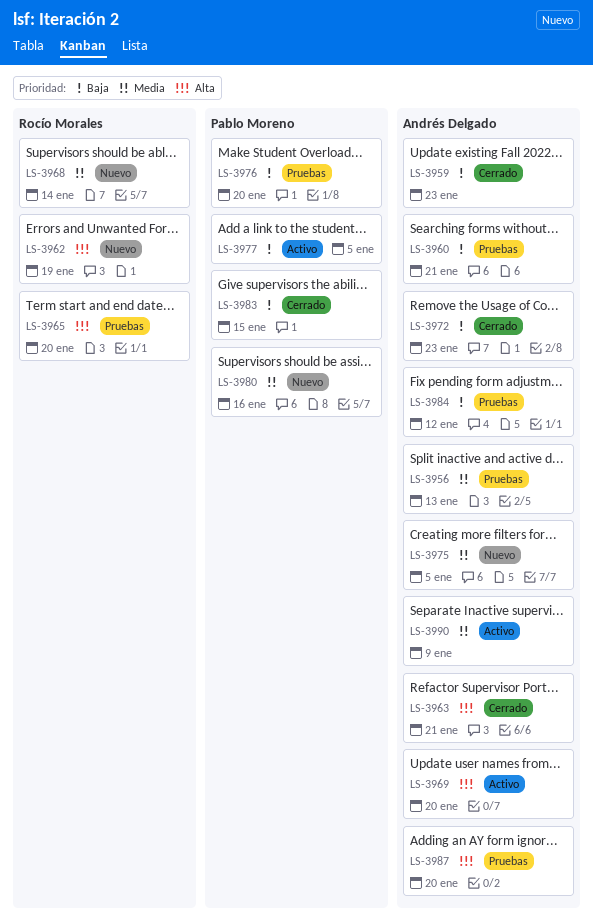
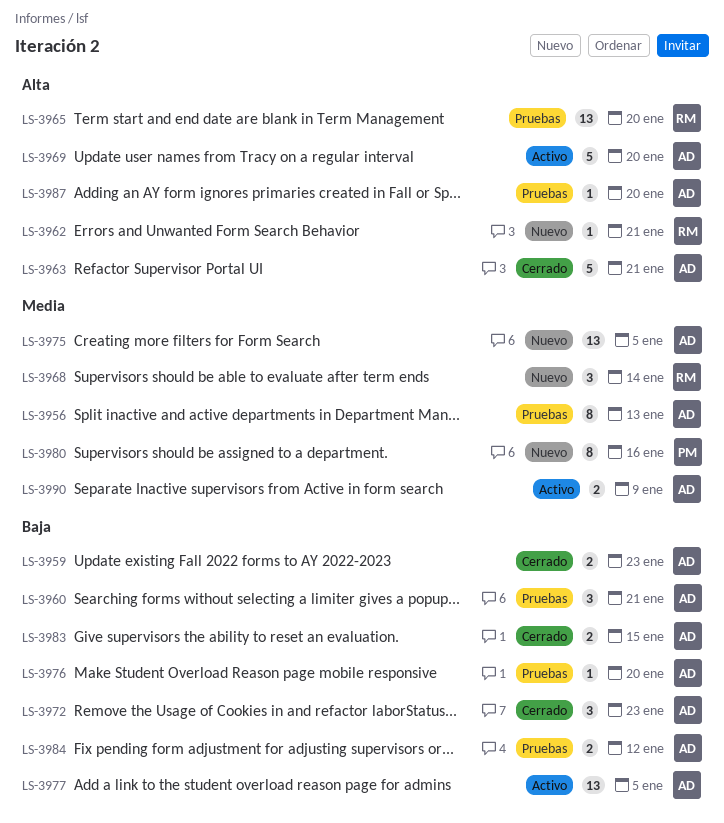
LS-3962, due: Jan 19 -> Jan 21
LS-3976, owner: Pablo Moreno -> Andrés Delgado
LS-3977, owner: Pablo Moreno -> Andrés Delgado
LS-3983, owner: Pablo Moreno -> Andrés Delgado

